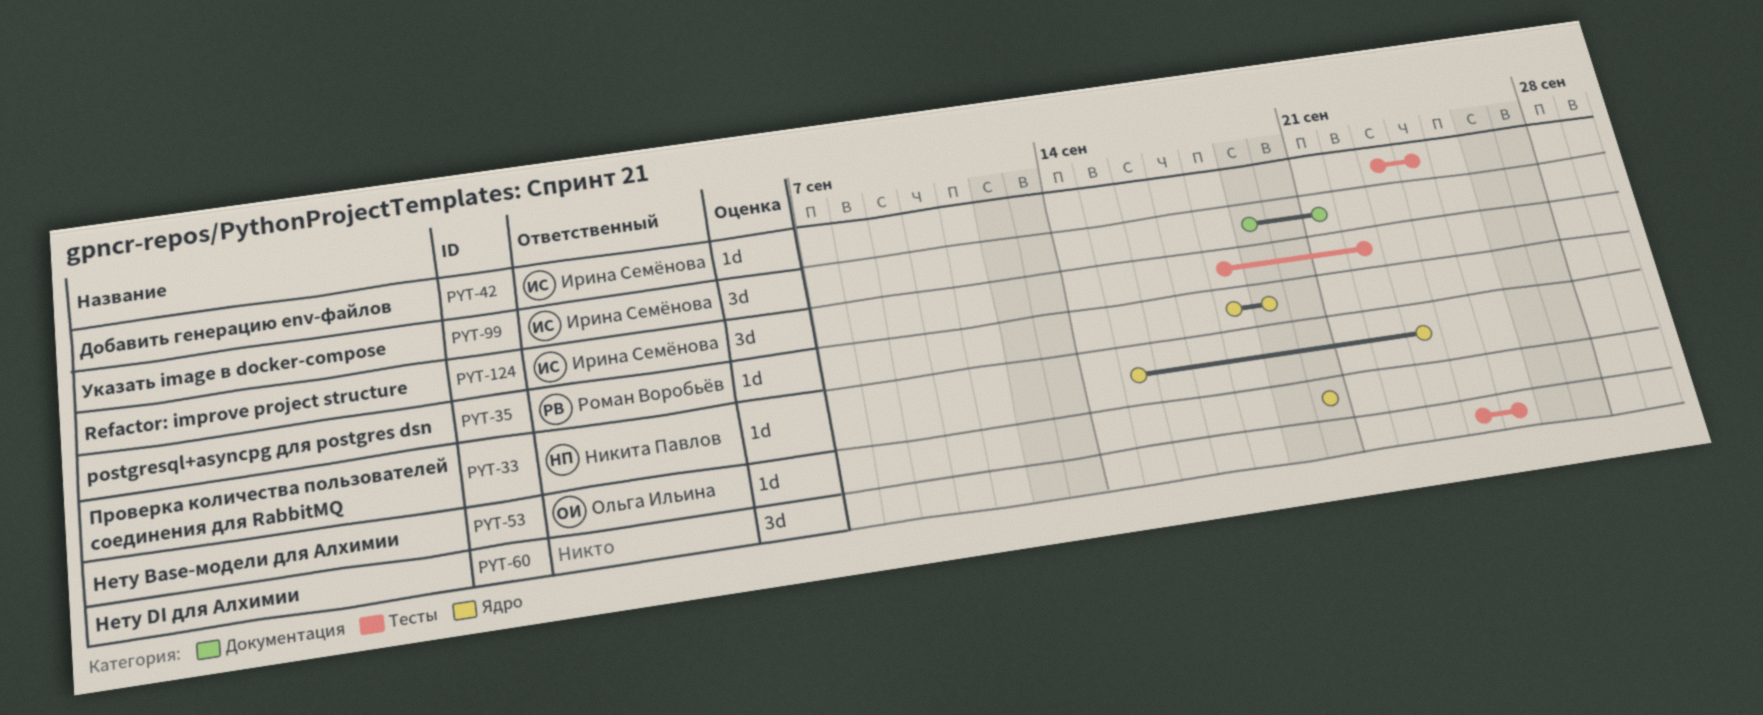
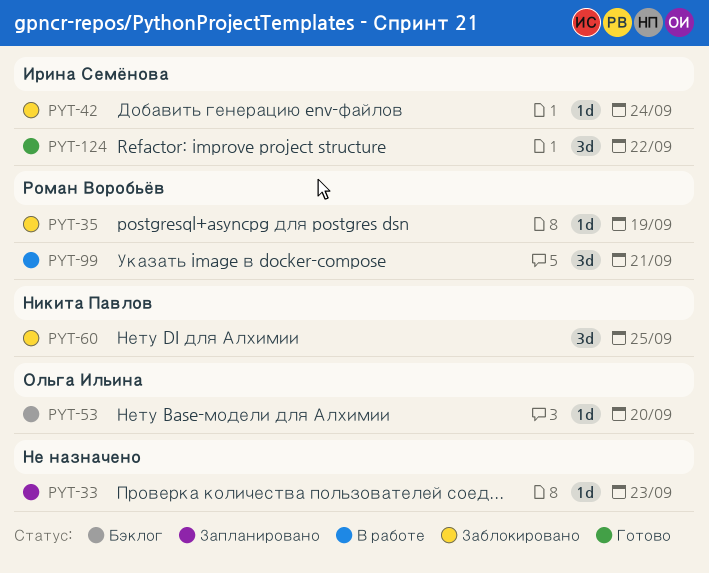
PYT-33, owner: Никита Павлов -> none
PYT-60, owner: none -> Никита Павлов
PYT-99, owner: Ирина Семёнова -> Роман Воробьёв

